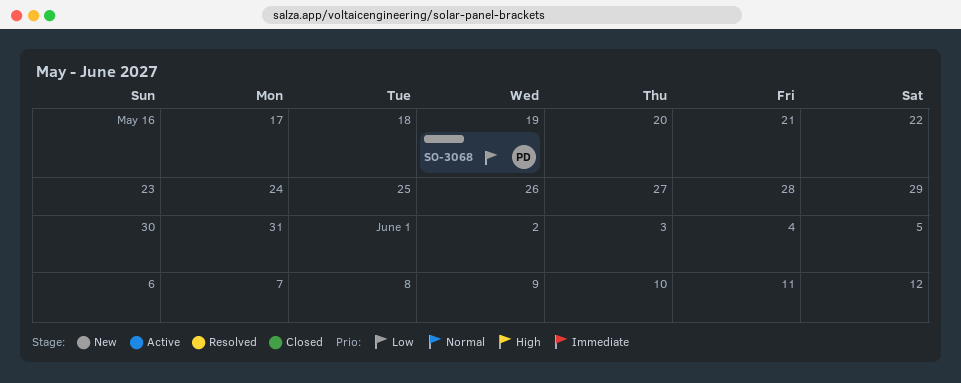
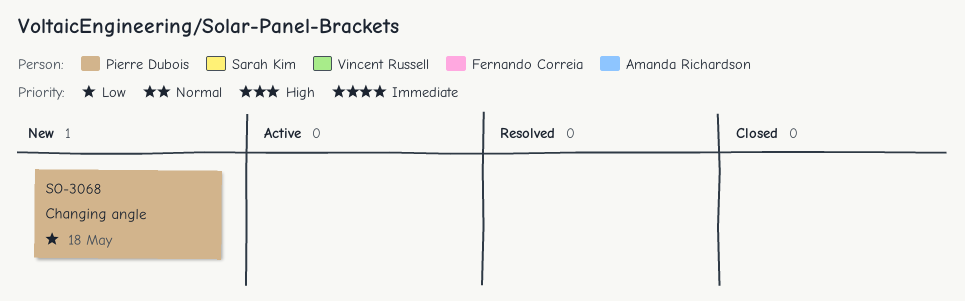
SO-3068, due: May 19 -> May 18

